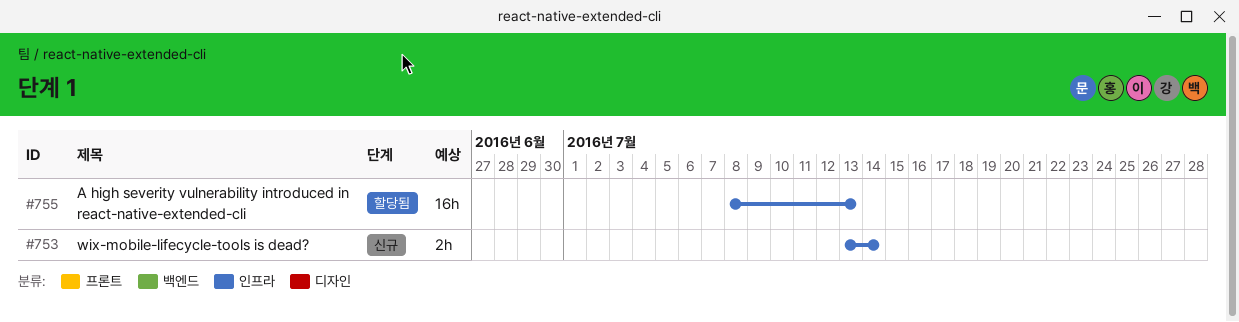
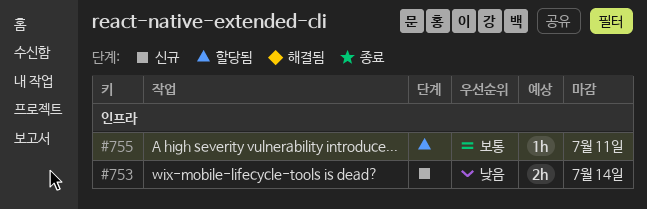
#755, estimate: 16h -> 1h
#755, due: Jul 13 -> Jul 11

